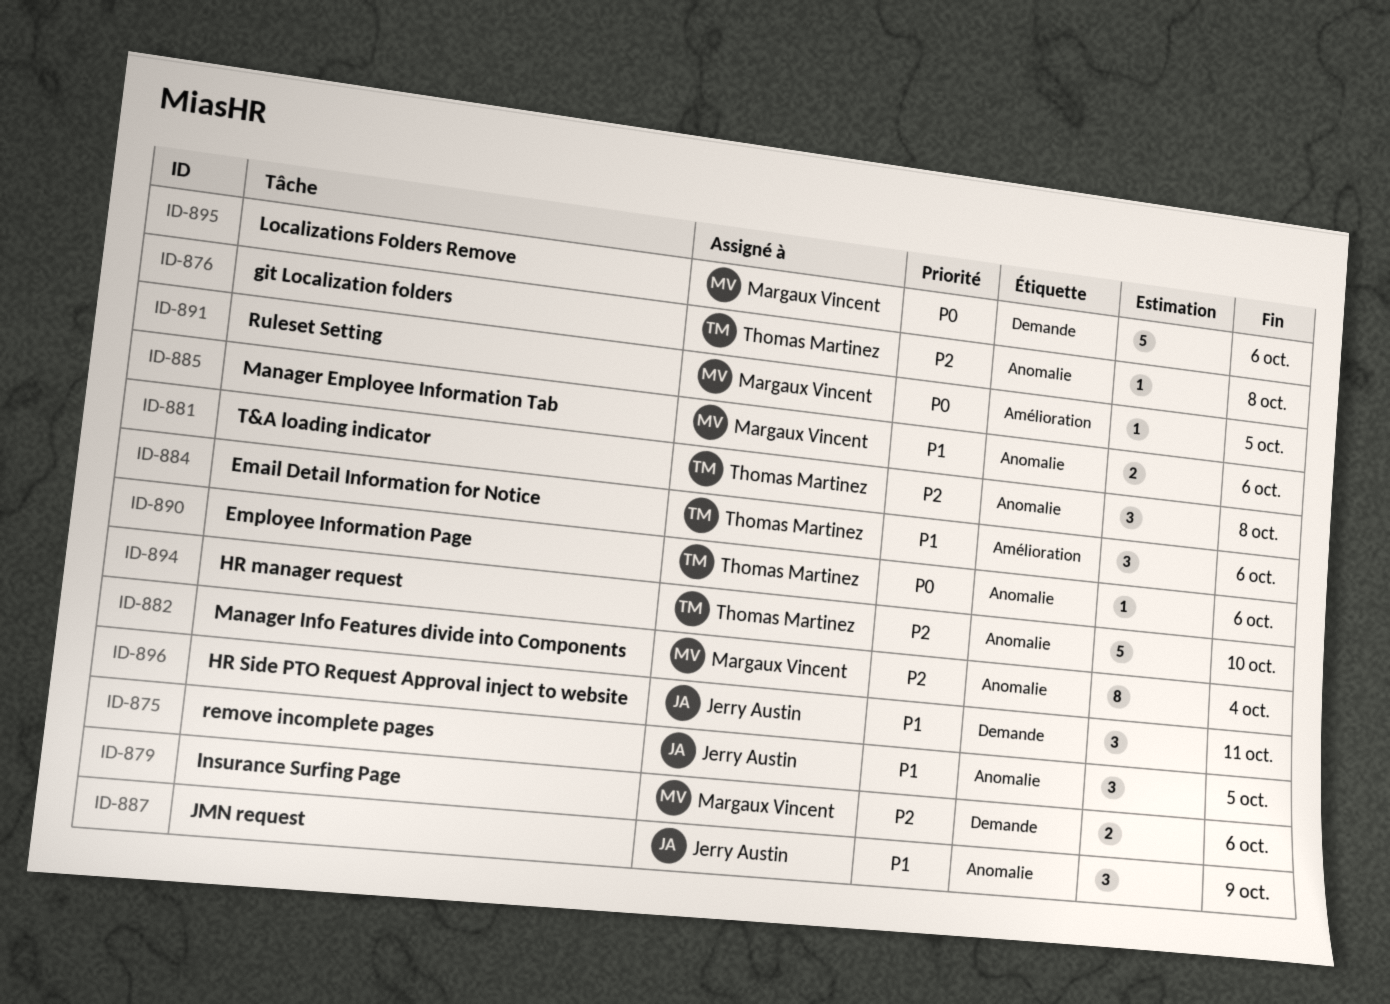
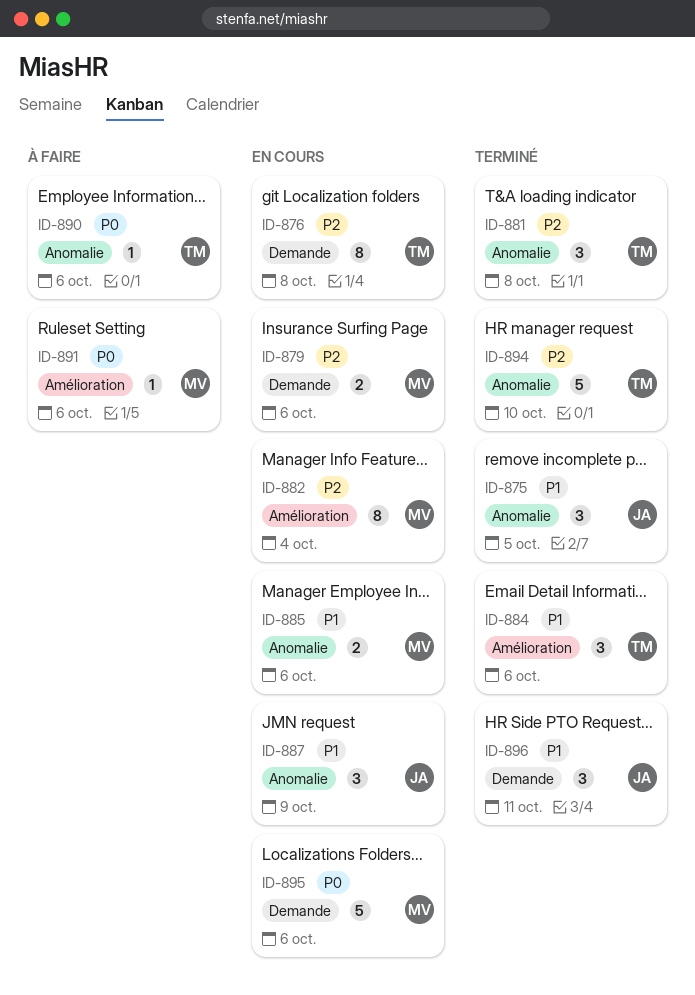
ID-876, label: Anomalie -> Demande
ID-876, estimate: 1 -> 8
ID-882, label: Anomalie -> Amélioration
ID-891, due: Oct 5 -> Oct 6

